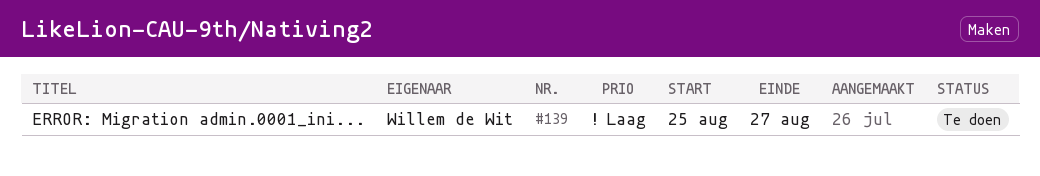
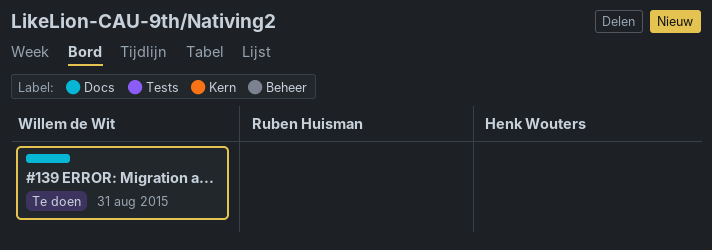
#139, due: Aug 27 -> Aug 31

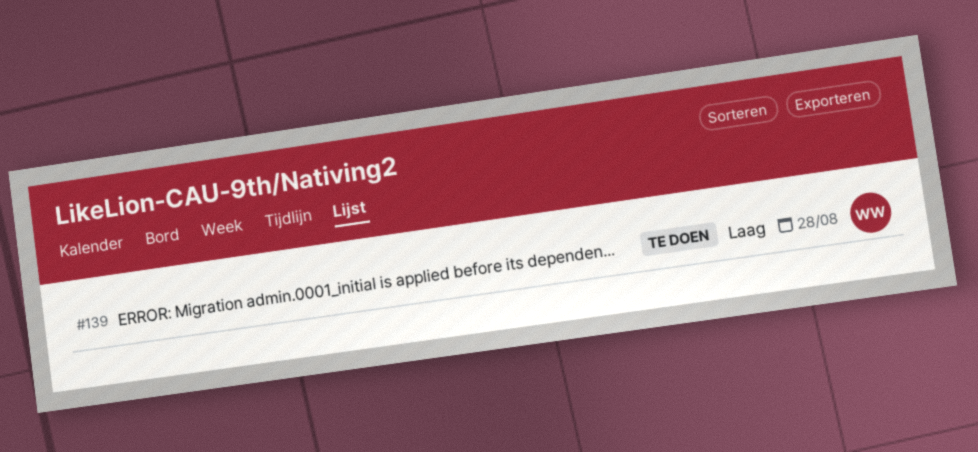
#139, due: Aug 31 -> Aug 28

